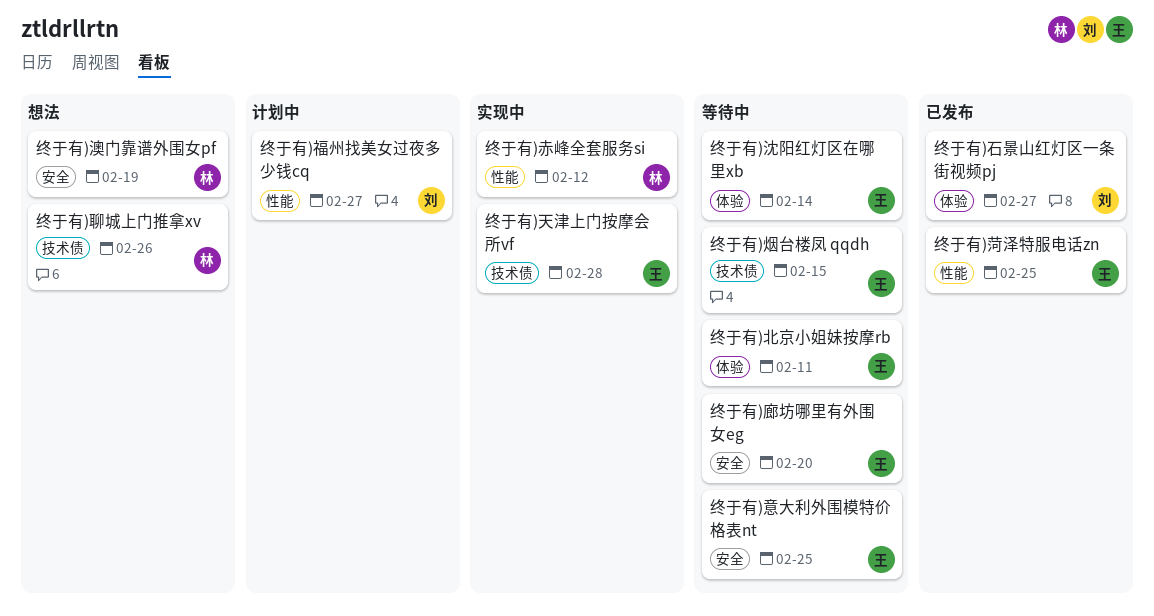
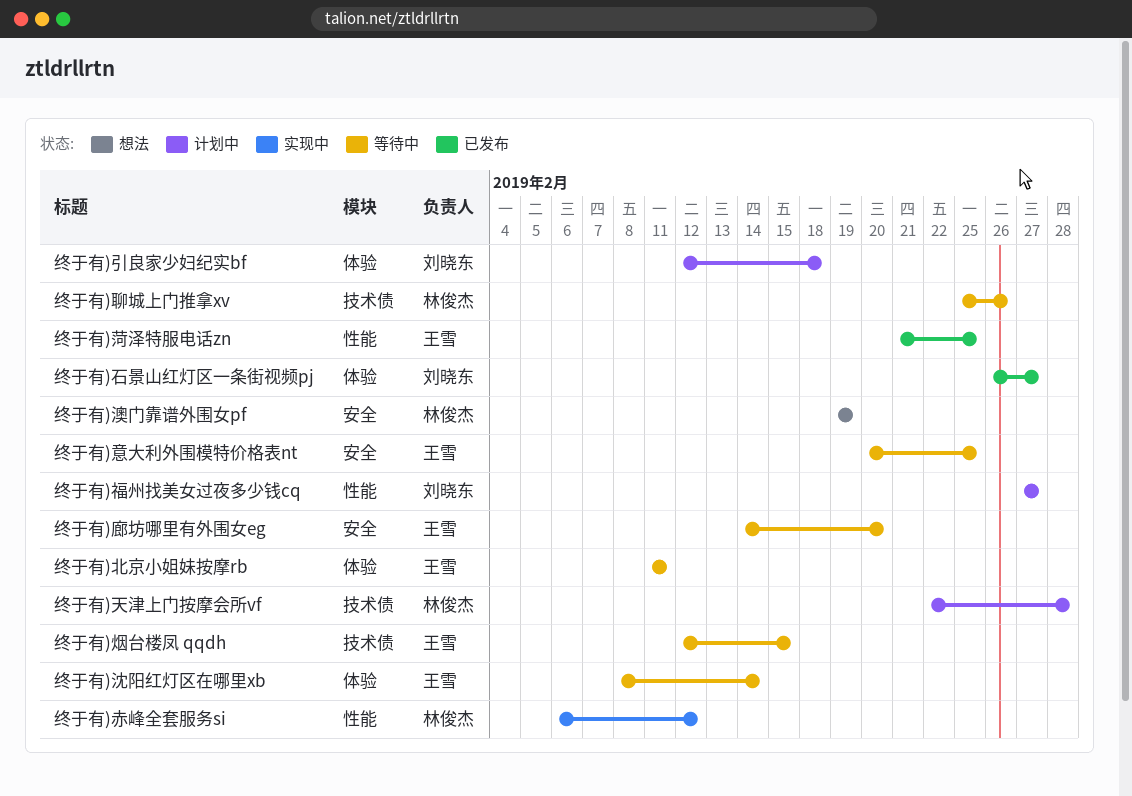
终于有)天津上门按摩会所vf, status: 实现中 -> 计划中
终于有)天津上门按摩会所vf, owner: 王雪 -> 林俊杰
终于有)引良家少妇纪实bf: none -> present
终于有)聊城上门推拿xv, status: 想法 -> 等待中

